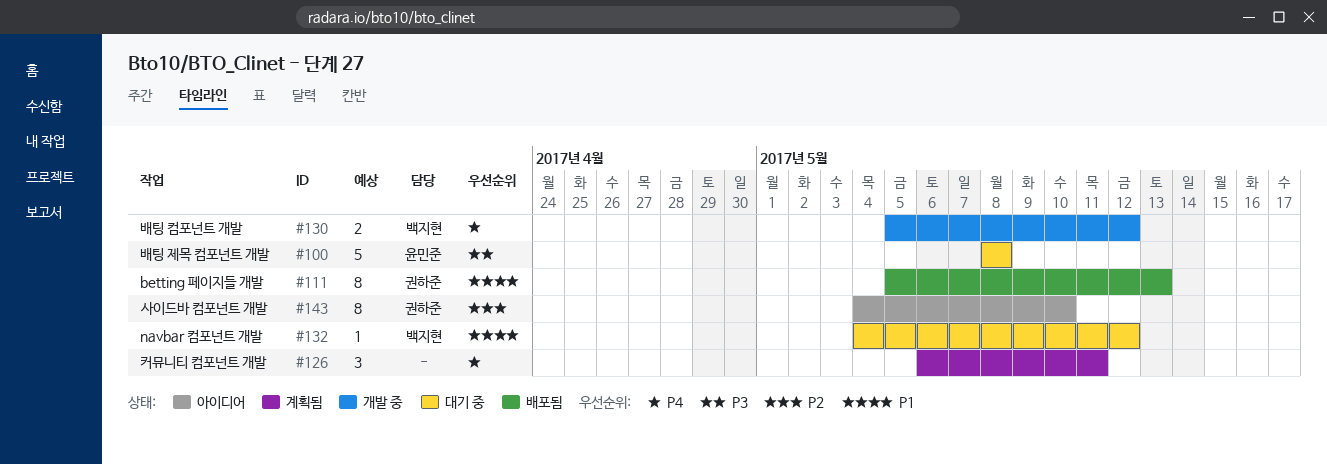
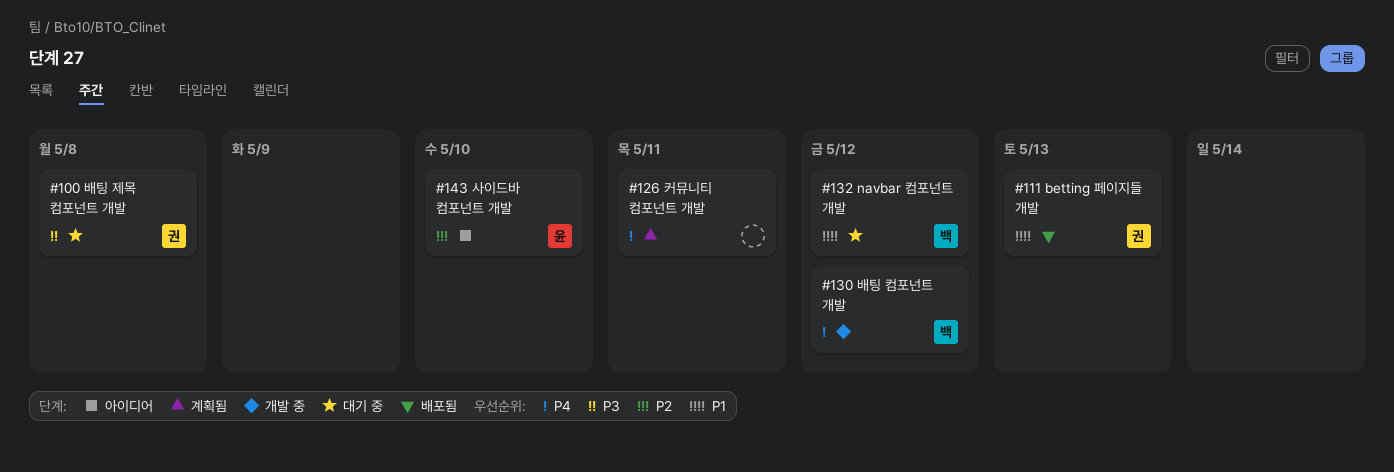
#100, owner: 윤민준 -> 권하준
#143, owner: 권하준 -> 윤민준

